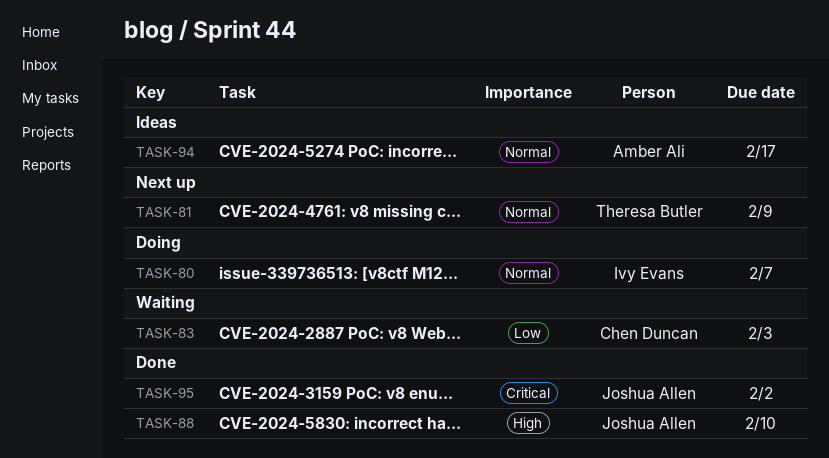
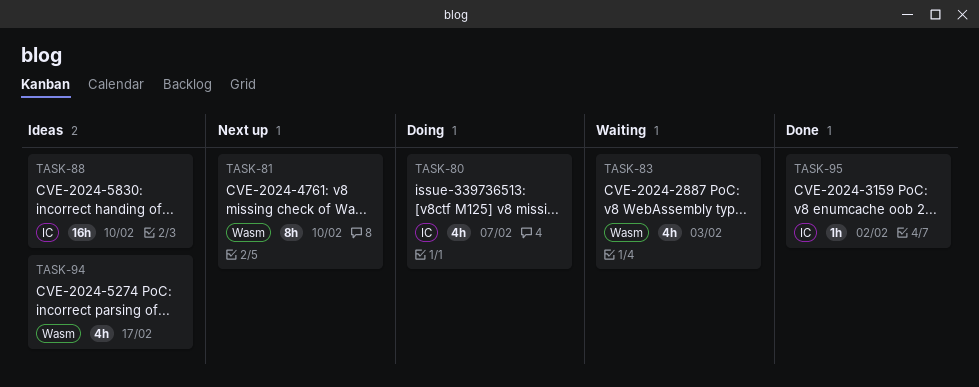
TASK-81, due: Feb 9 -> Feb 10
TASK-88, status: Done -> Ideas

